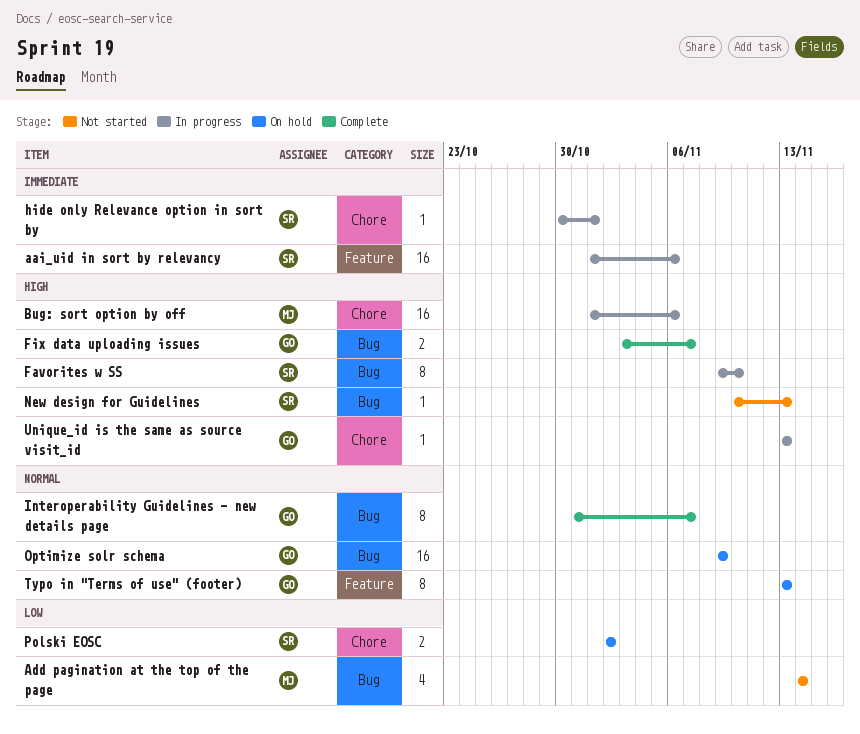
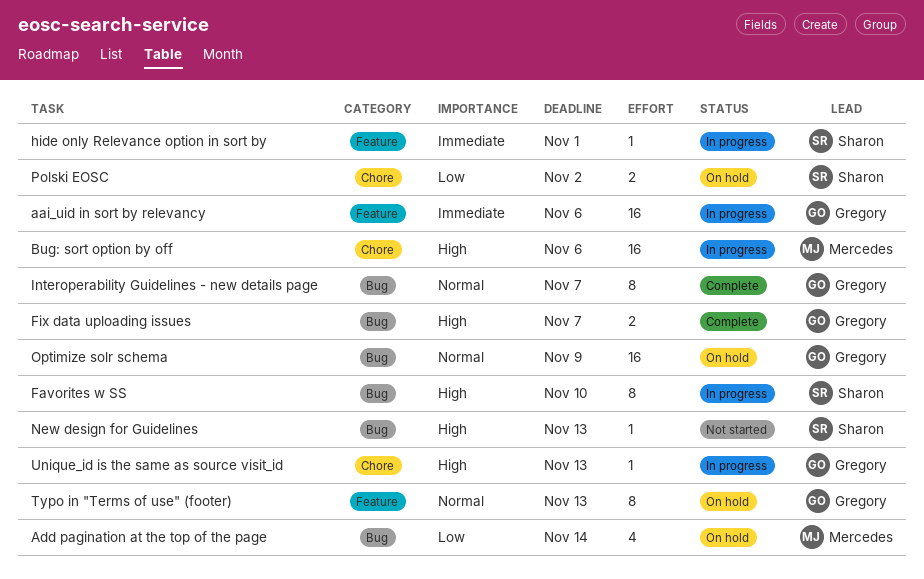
aai_uid in sort by relevancy, owner: Sharon -> Gregory
Add pagination at the top of the page, status: Not started -> On hold
hide only Relevance option in sort by, label: Chore -> Feature

